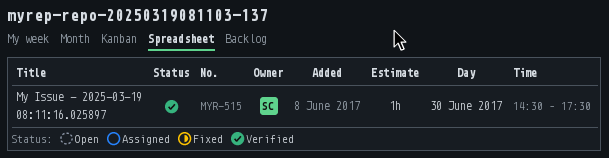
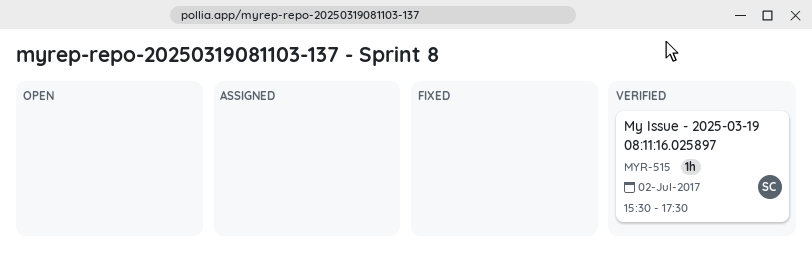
MYR-515, day: Jun 30 -> Jul 2
MYR-515, begins: 14:30 -> 15:30

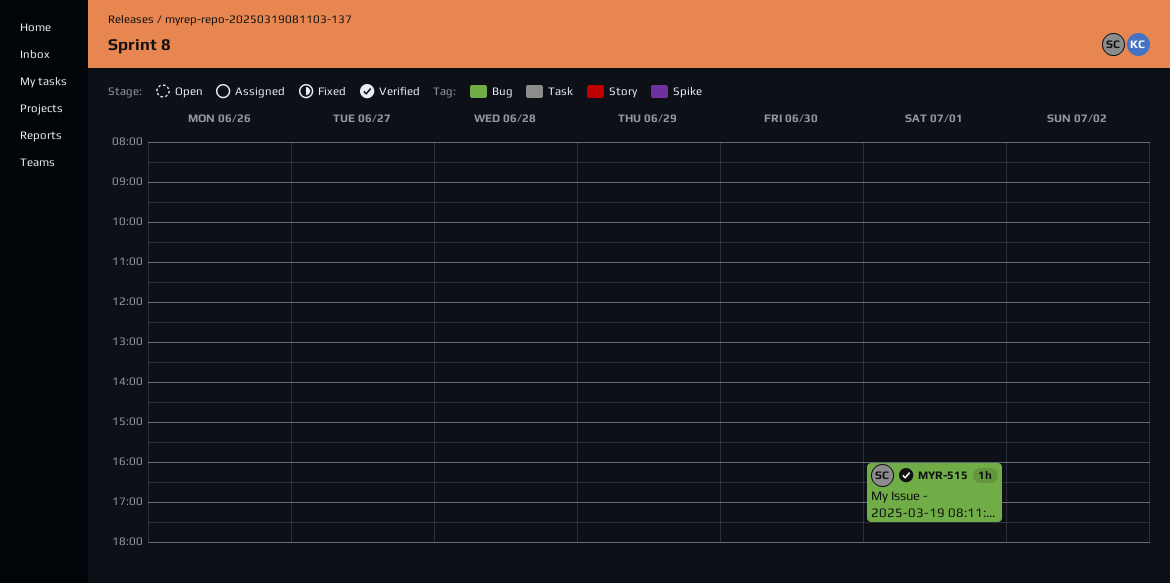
MYR-515, day: Jul 2 -> Jul 1
MYR-515, begins: 15:30 -> 16:00

